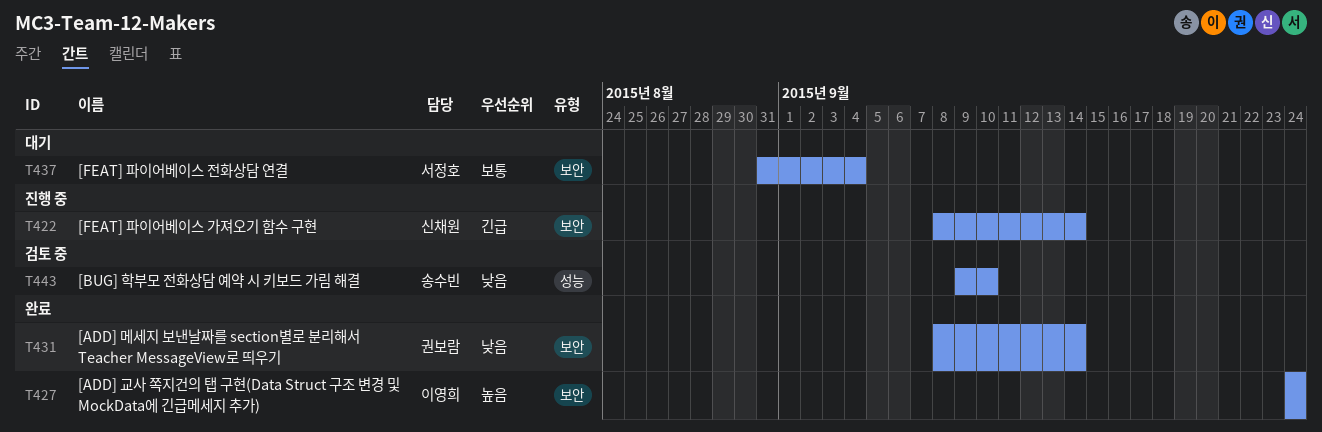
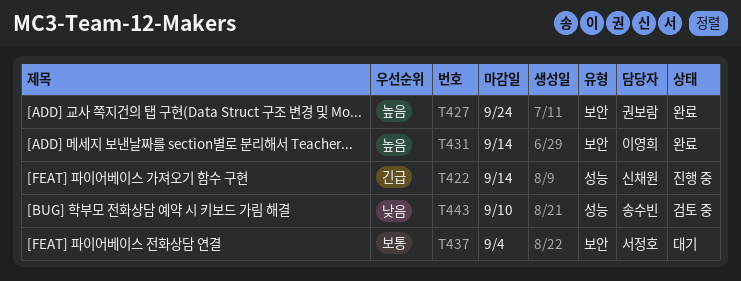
T422, label: 보안 -> 성능
T427, owner: 이영희 -> 권보람
T431, owner: 권보람 -> 이영희
T431, priority: 낮음 -> 높음

